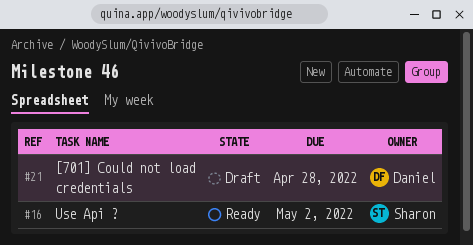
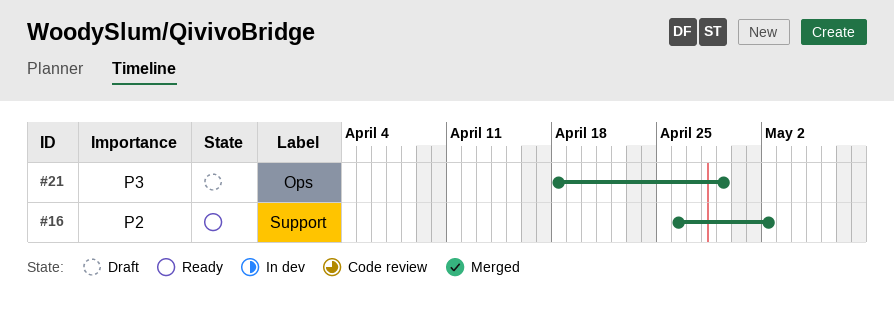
#21, due: Apr 28 -> Apr 29

